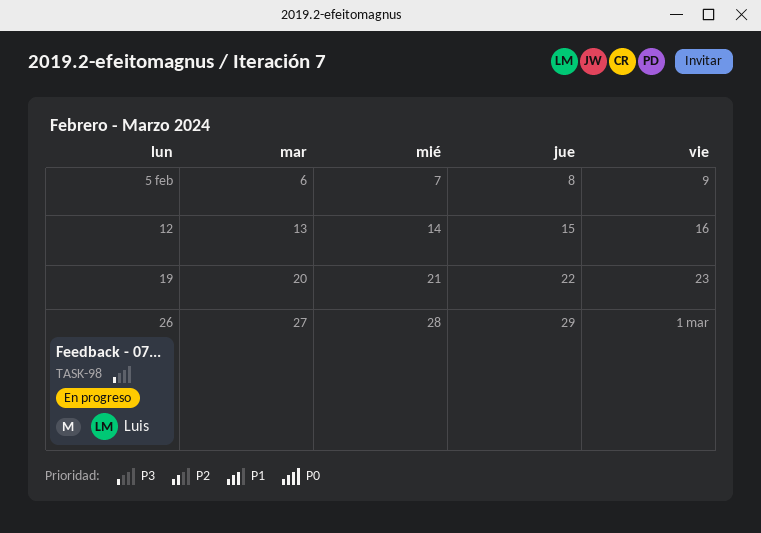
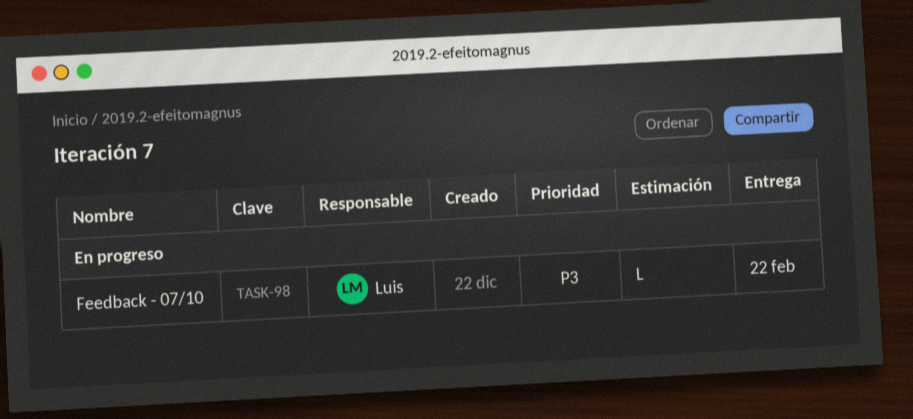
TASK-98, estimate: M -> L
TASK-98, due: Feb 26 -> Feb 22

